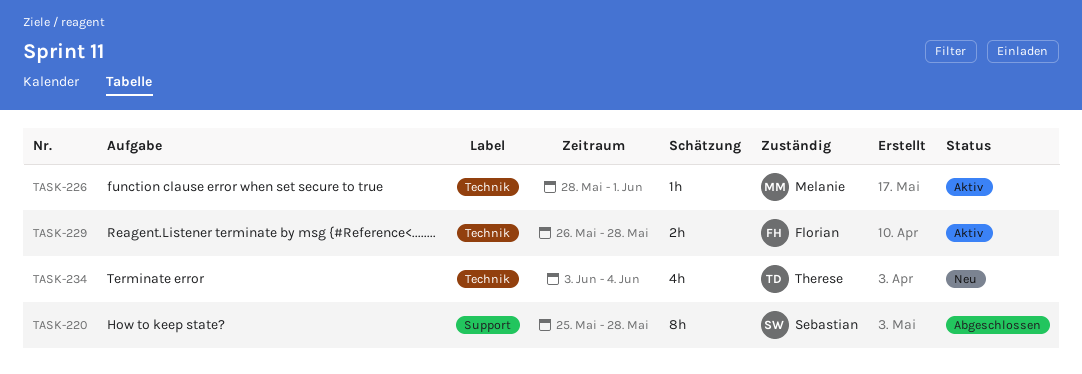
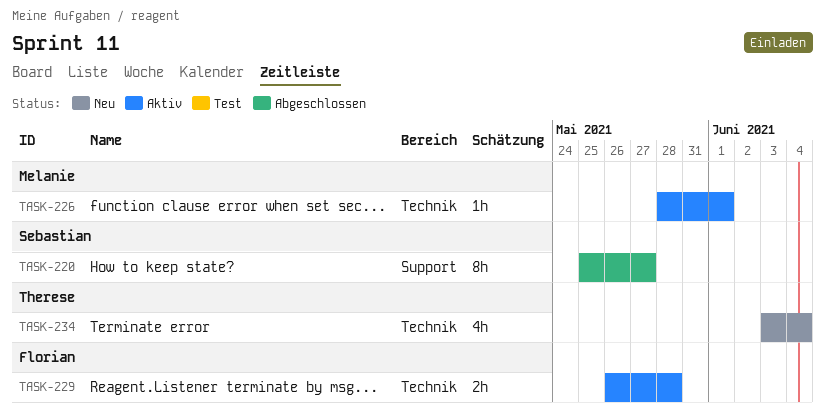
TASK-220, due: May 28 -> May 27

